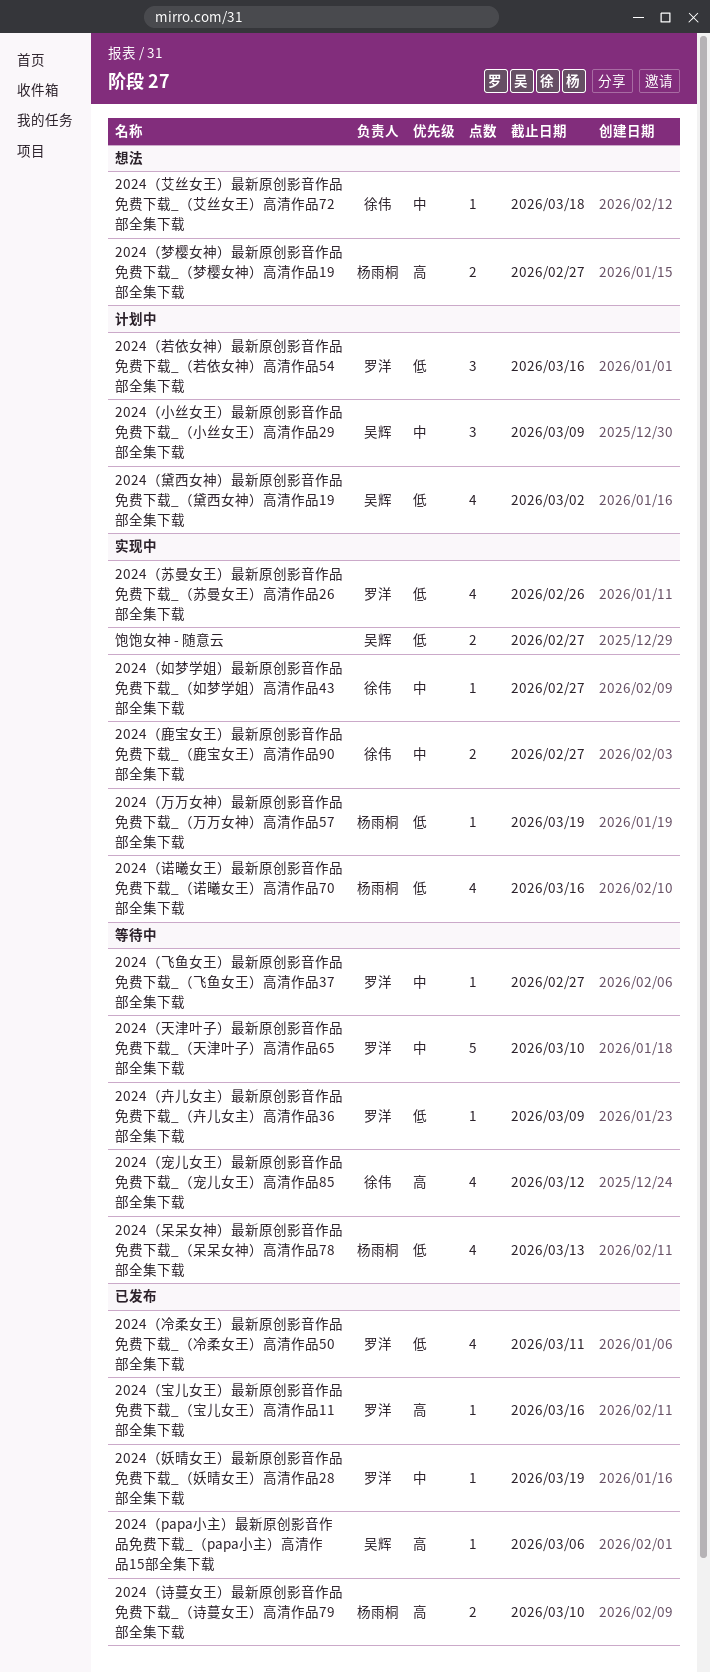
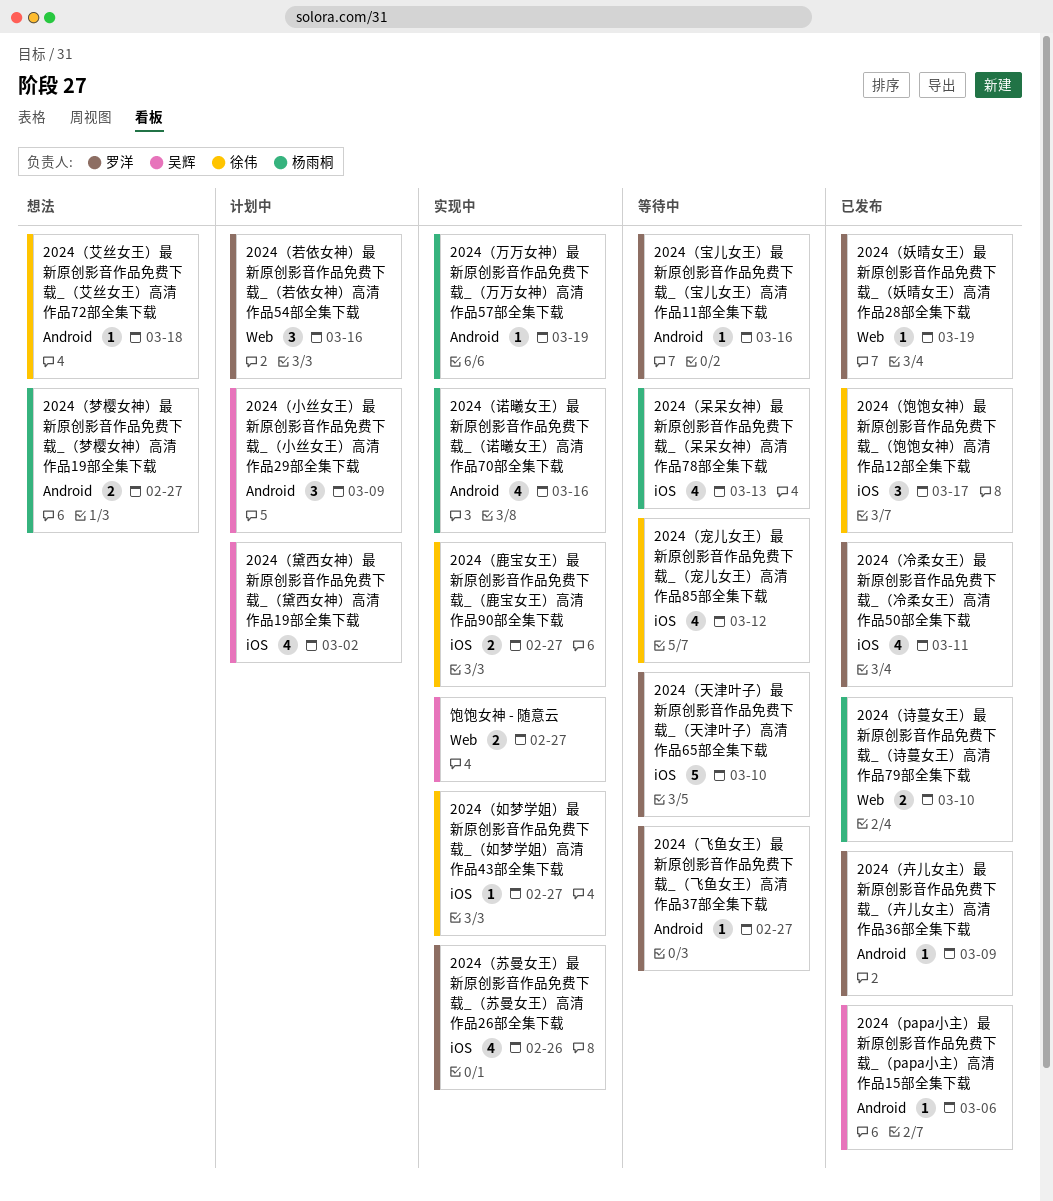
2024（卉儿女主）最新原创影音作品免费下载_（卉儿女主）高清作品36部全集下载, status: 等待中 -> 已发布
2024（宝儿女王）最新原创影音作品免费下载_（宝儿女王）高清作品11部全集下载, status: 已发布 -> 等待中
2024（饱饱女神）最新原创影音作品免费下载_（饱饱女神）高清作品12部全集下载: none -> present

